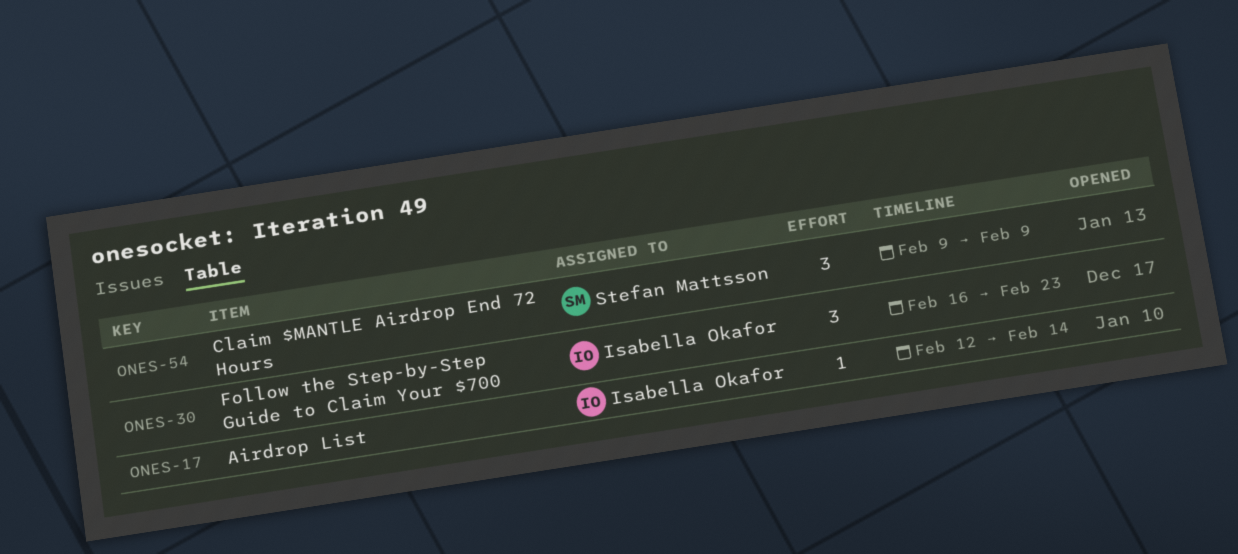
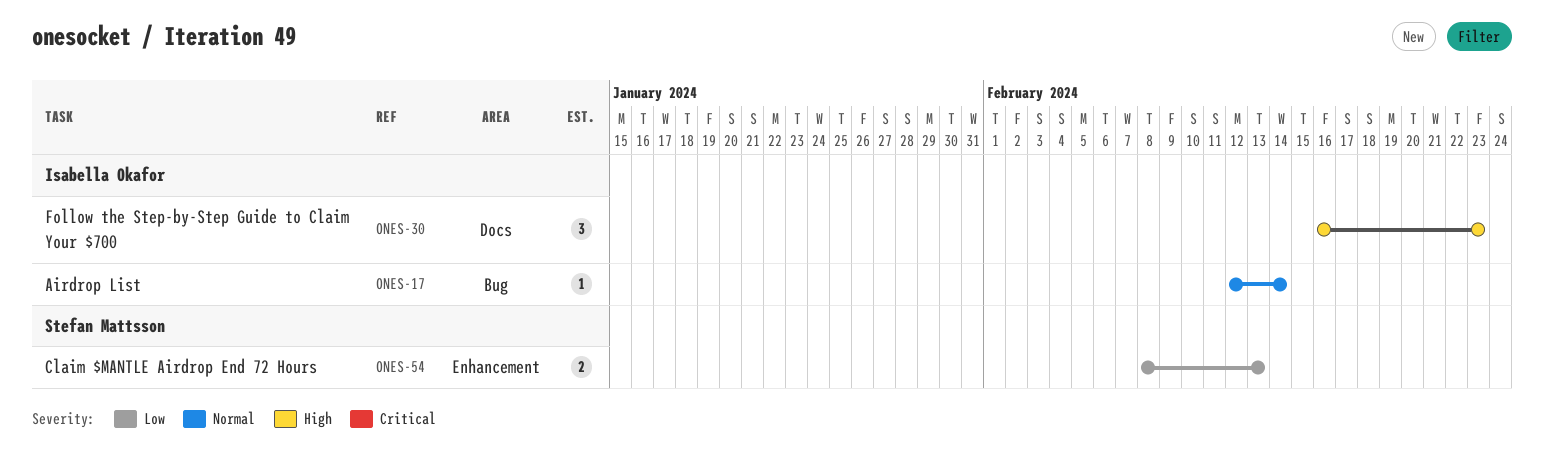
ONES-54, estimate: 3 -> 2
ONES-54, start: Feb 9 -> Feb 8
ONES-54, due: Feb 9 -> Feb 13

